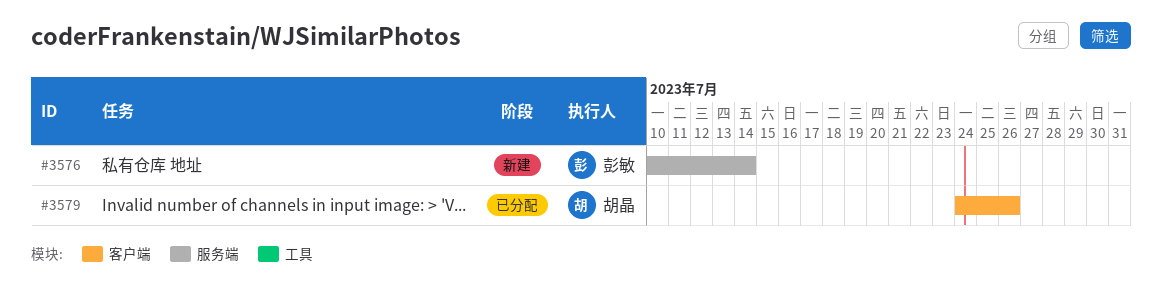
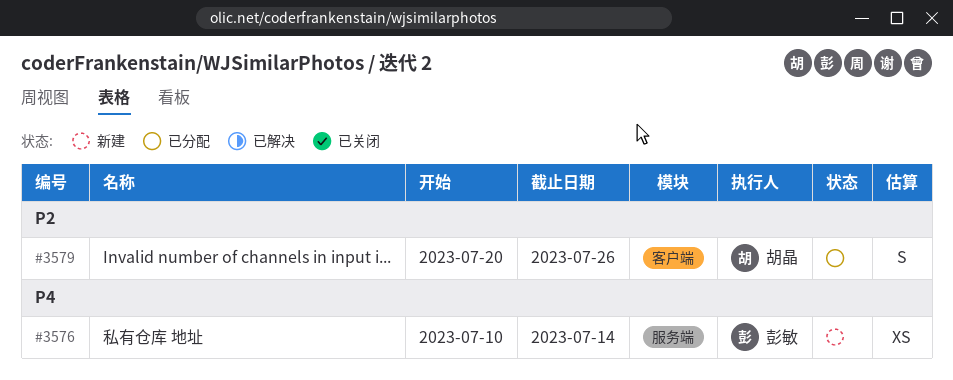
#3579, start: Jul 24 -> Jul 20

